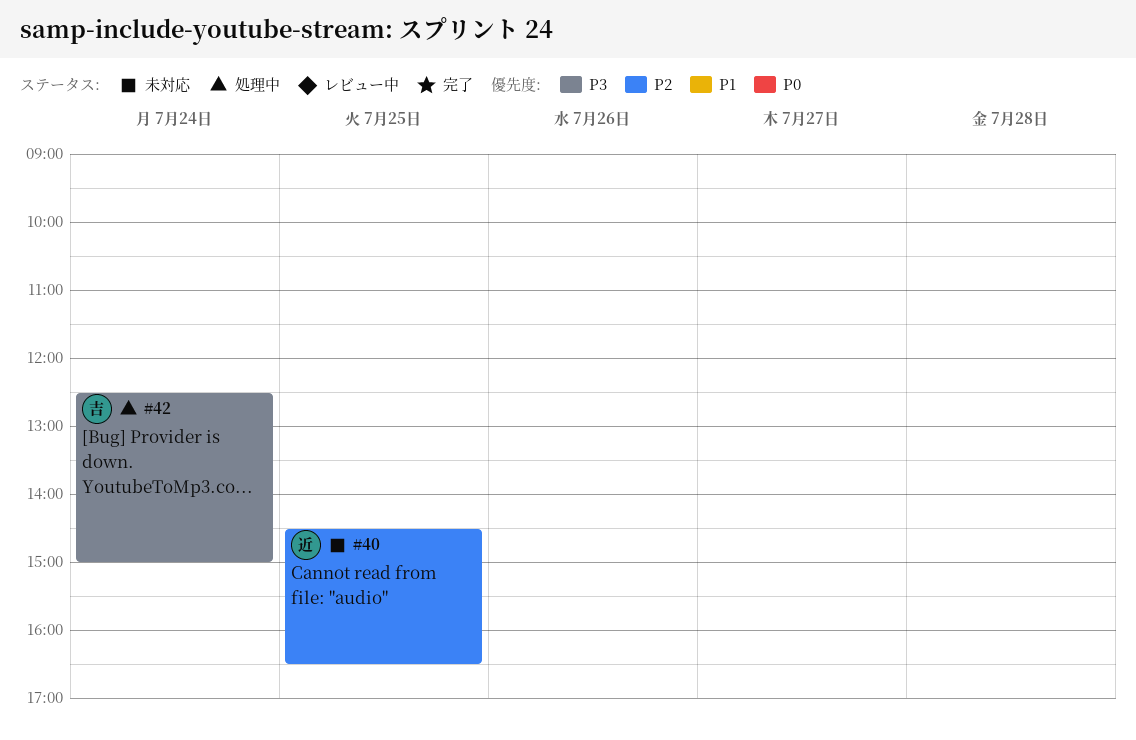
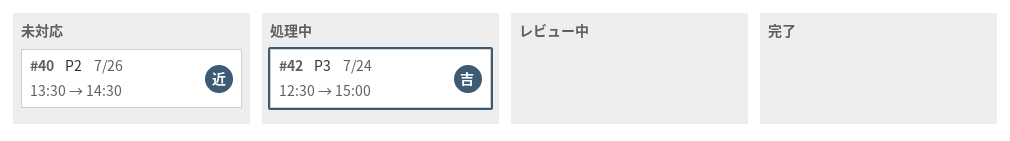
#40, day: Jul 25 -> Jul 26
#40, begins: 14:30 -> 13:30
#40, ends: 16:30 -> 14:30

